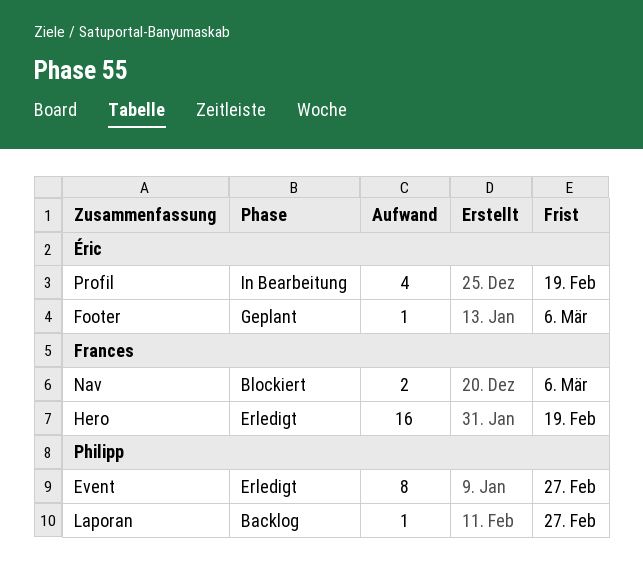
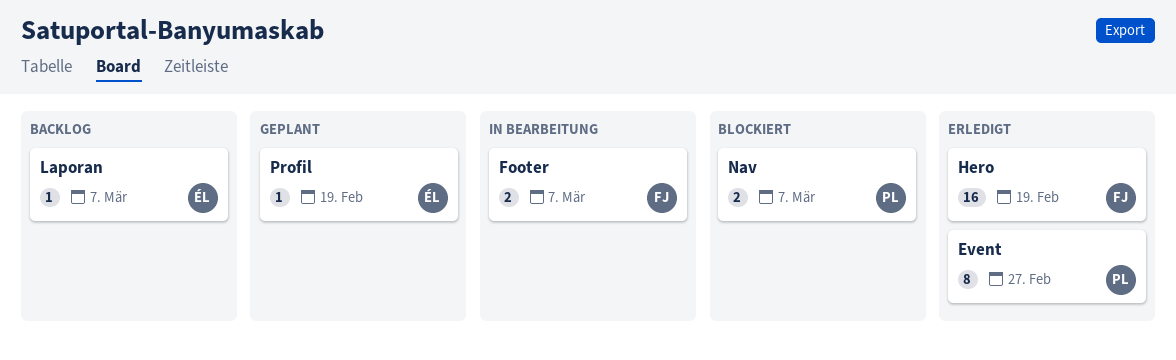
Footer, status: Geplant -> In Bearbeitung
Footer, owner: Éric -> Frances
Footer, estimate: 1 -> 2
Footer, due: Mar 6 -> Mar 7
Laporan, owner: Philipp -> Éric
Laporan, due: Feb 27 -> Mar 7
Nav, owner: Frances -> Philipp
Nav, due: Mar 6 -> Mar 7
Profil, status: In Bearbeitung -> Geplant
Profil, estimate: 4 -> 1

